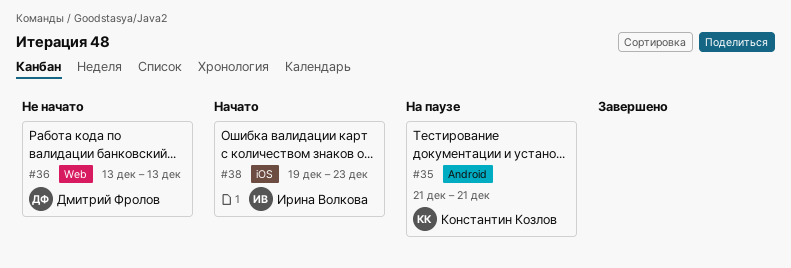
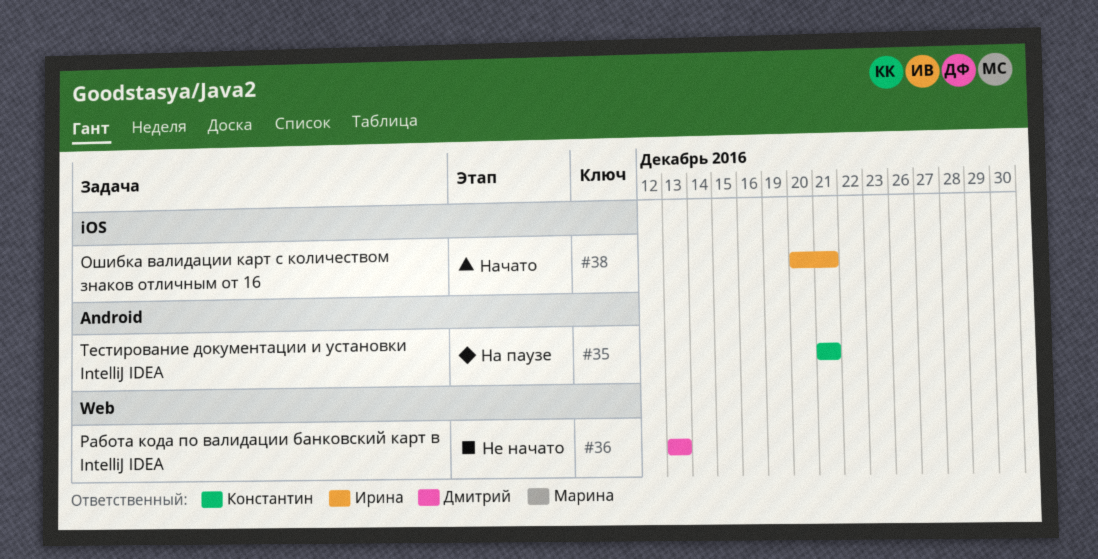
#38, start: Dec 19 -> Dec 20
#38, due: Dec 23 -> Dec 21

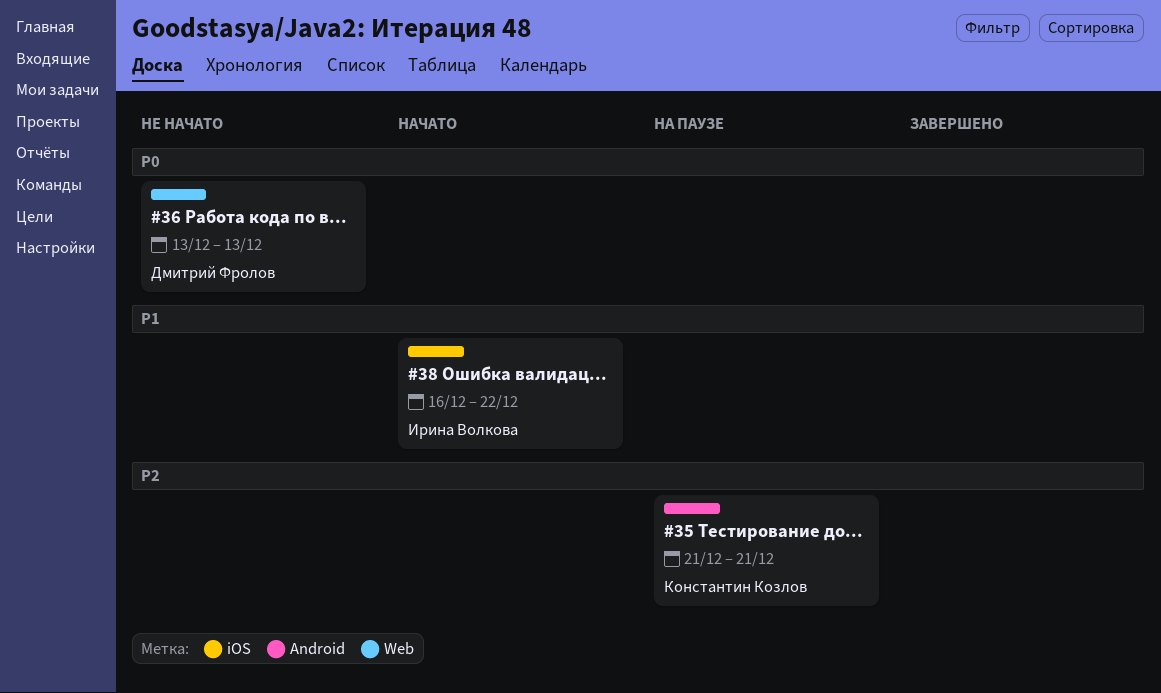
#38, start: Dec 20 -> Dec 16
#38, due: Dec 21 -> Dec 22

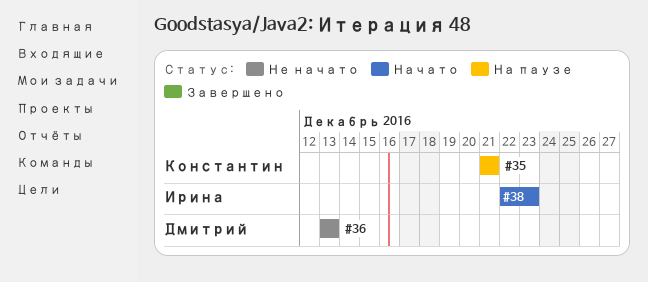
#38, start: Dec 16 -> Dec 22
#38, due: Dec 22 -> Dec 23

